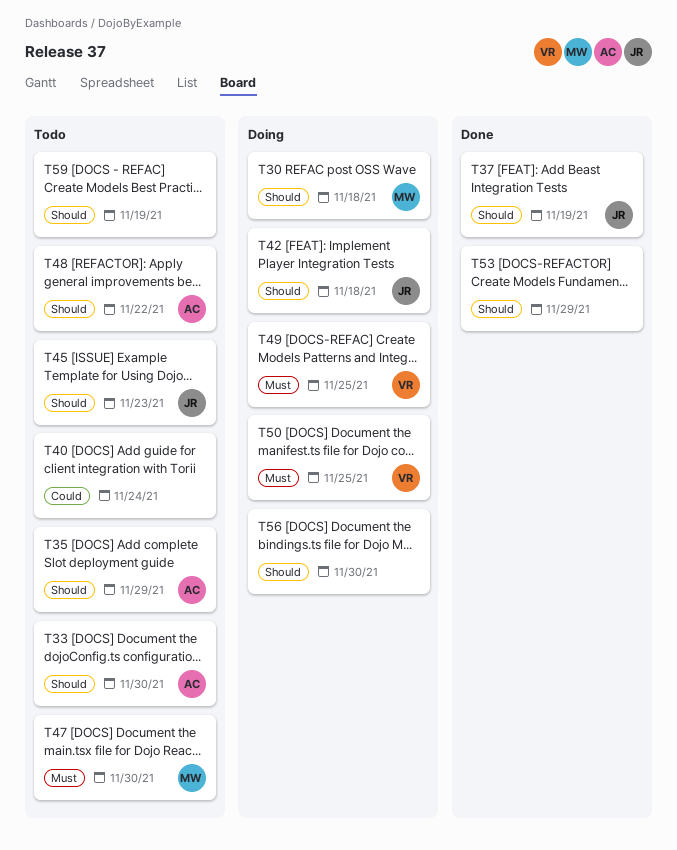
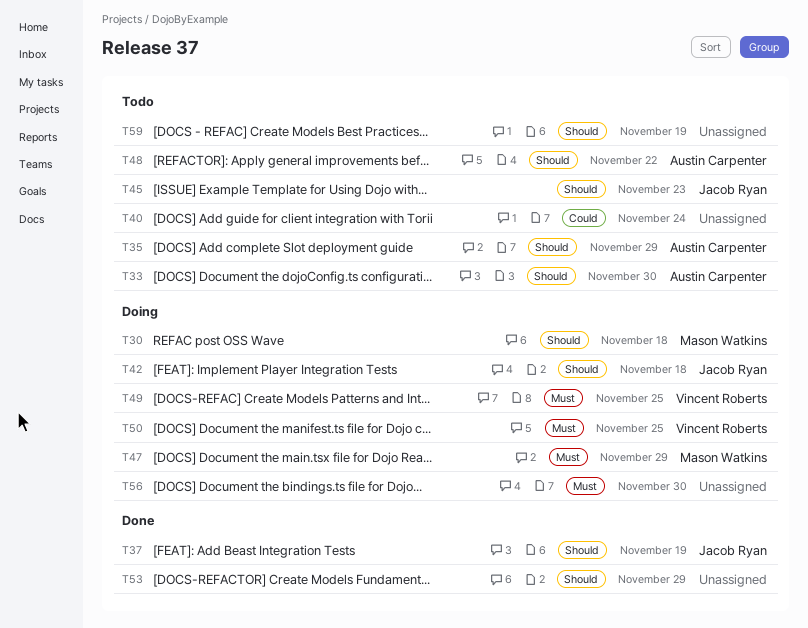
T47, status: Todo -> Doing
T47, due: Nov 30 -> Nov 29
T56, priority: Should -> Must

